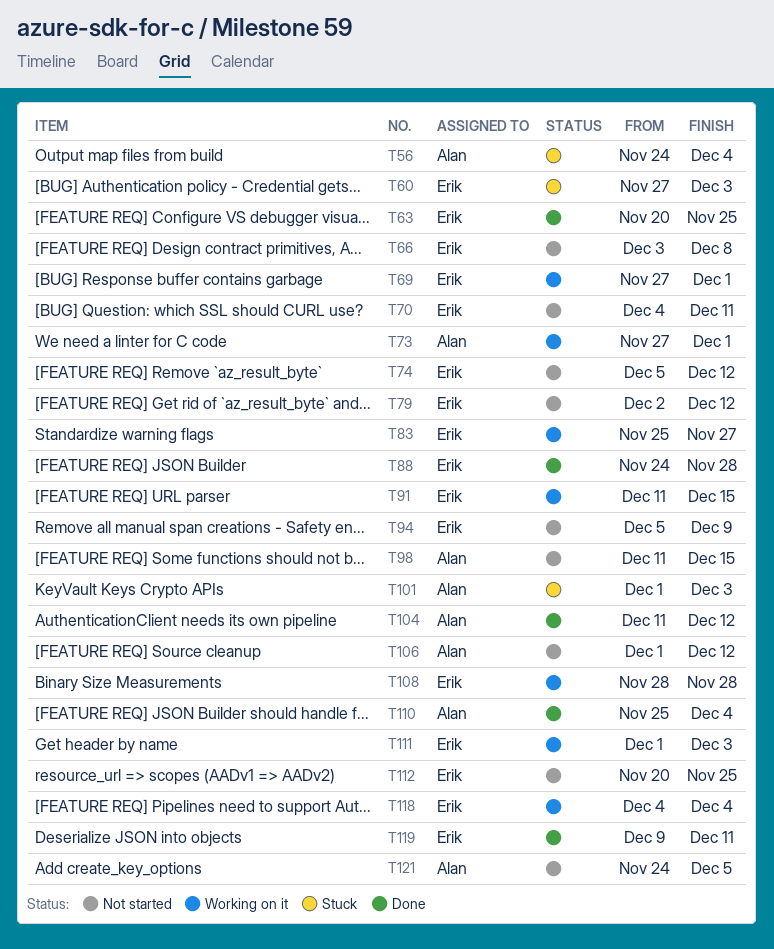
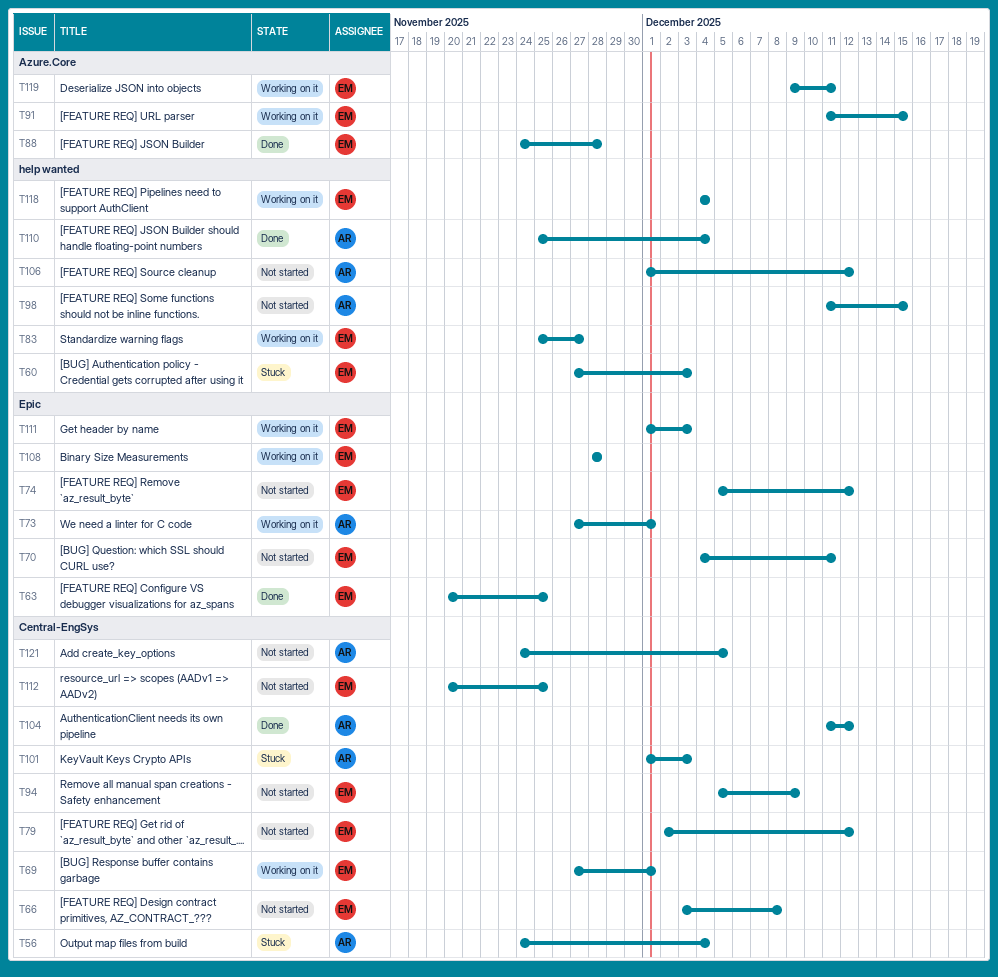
T119, status: Done -> Working on it

